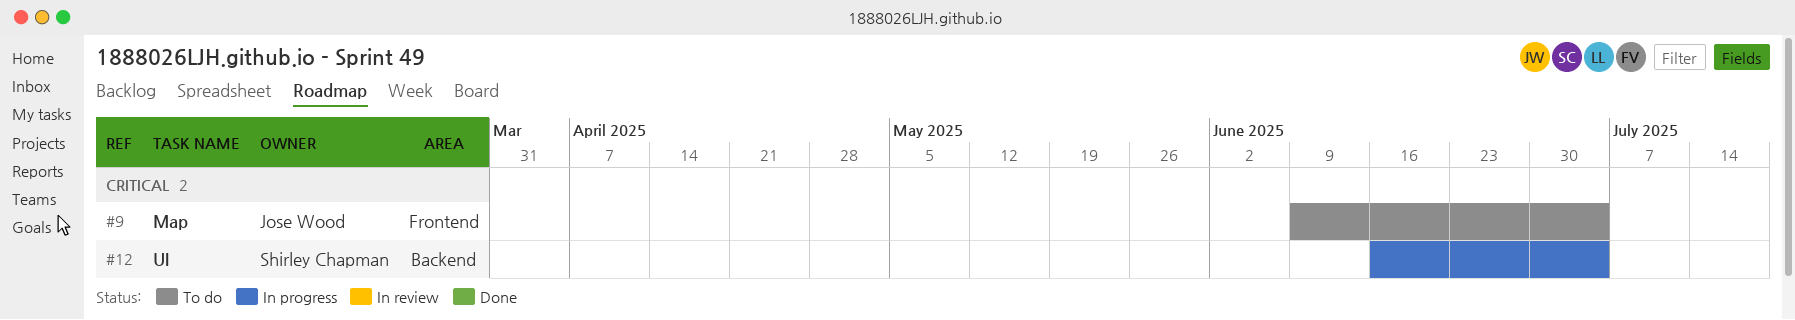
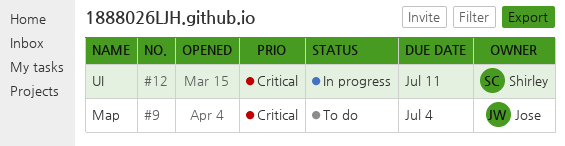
#12, due: Jul 4 -> Jul 11

